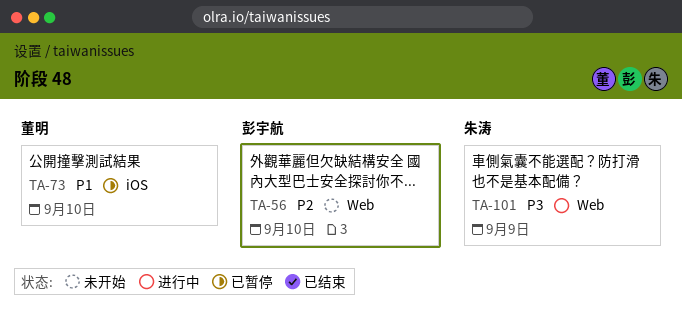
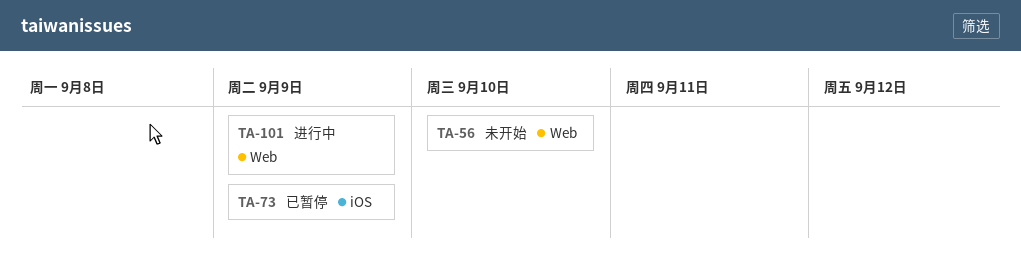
TA-73, due: Sep 10 -> Sep 9

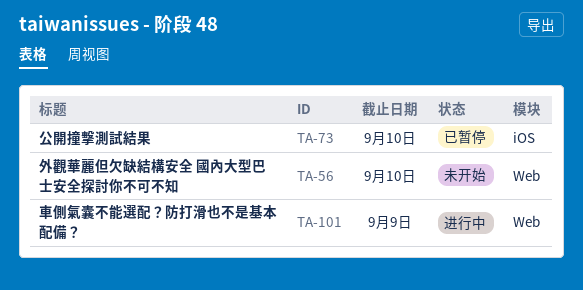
TA-73, due: Sep 9 -> Sep 10

